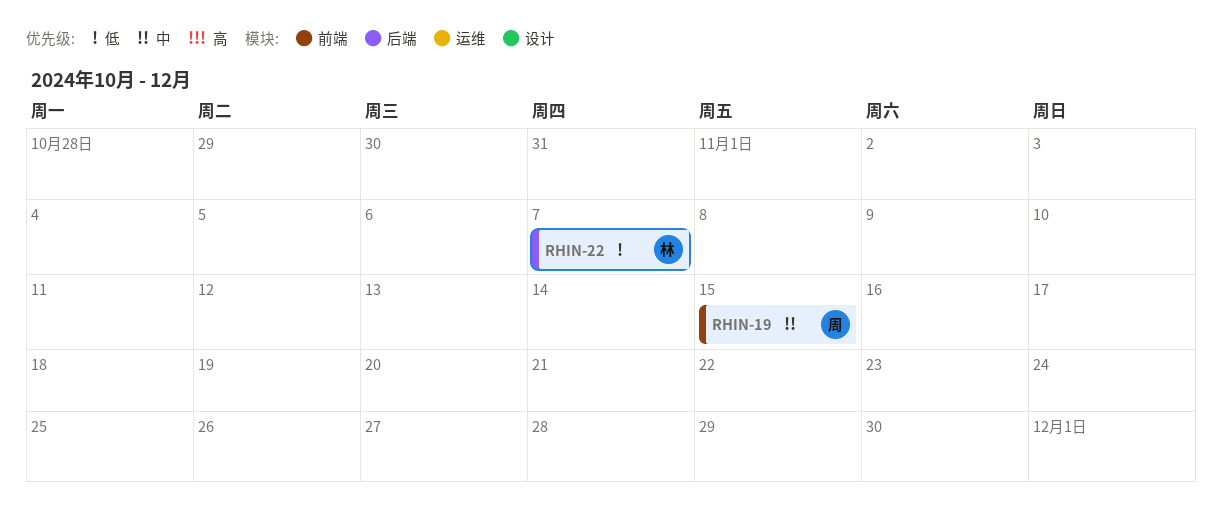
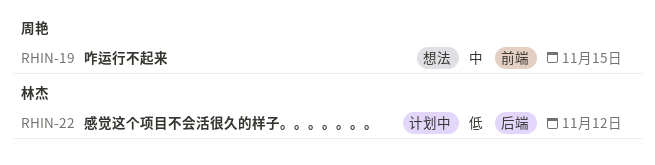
RHIN-22, due: Nov 7 -> Nov 12

